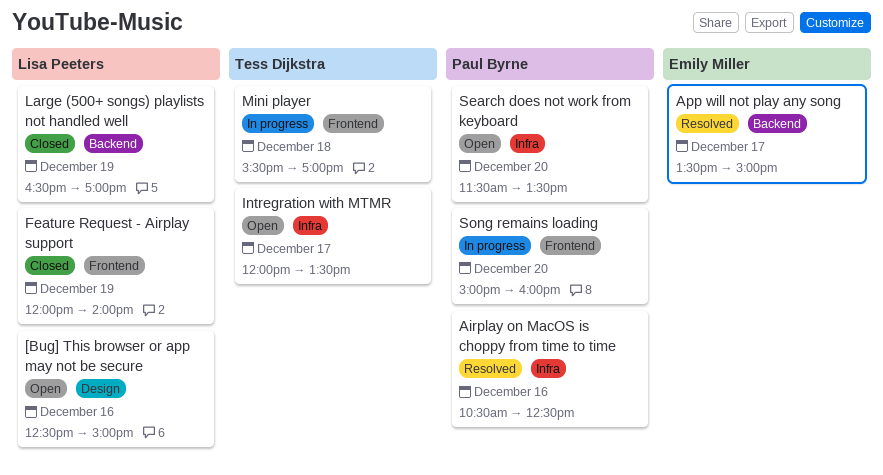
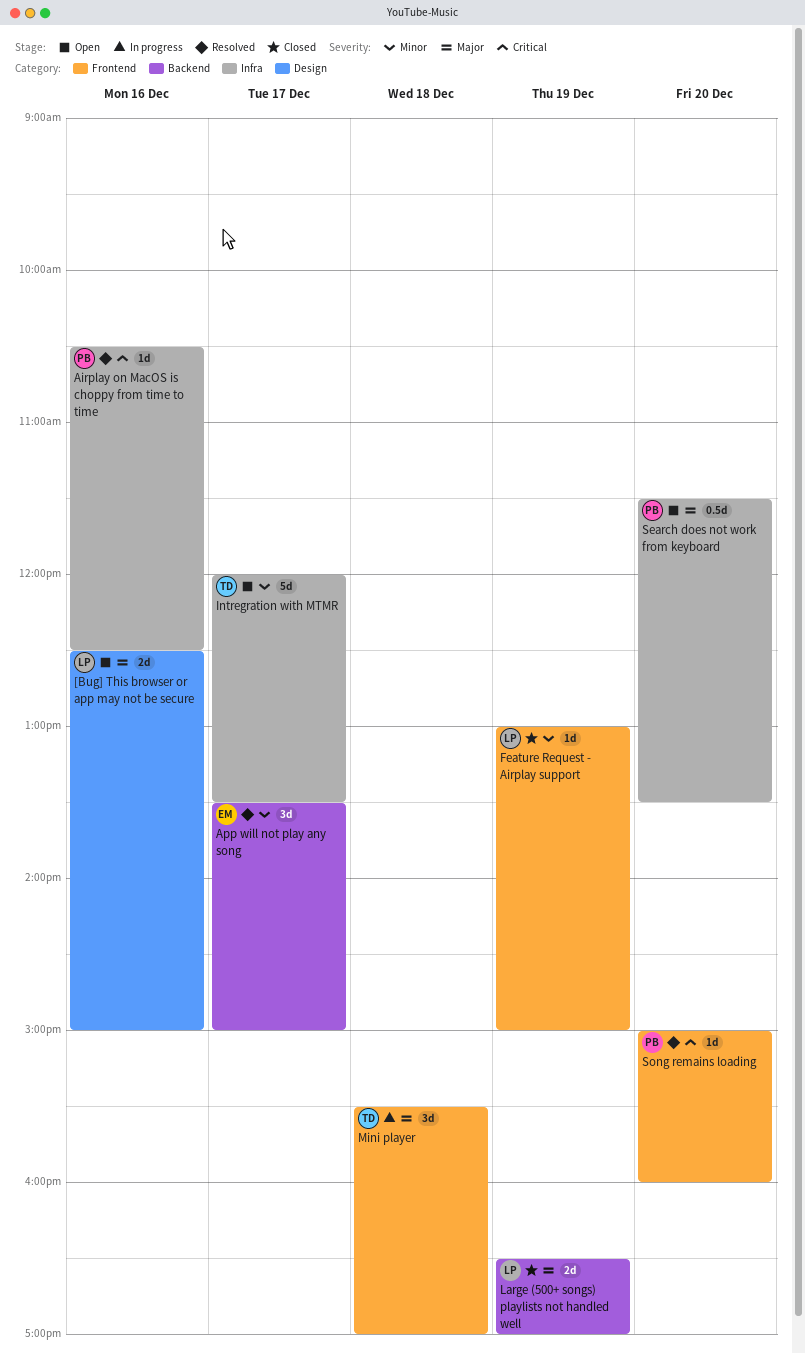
Feature Request - Airplay support, begins: 12:00 -> 13:00
Feature Request - Airplay support, ends: 14:00 -> 15:00
Song remains loading, status: In progress -> Resolved

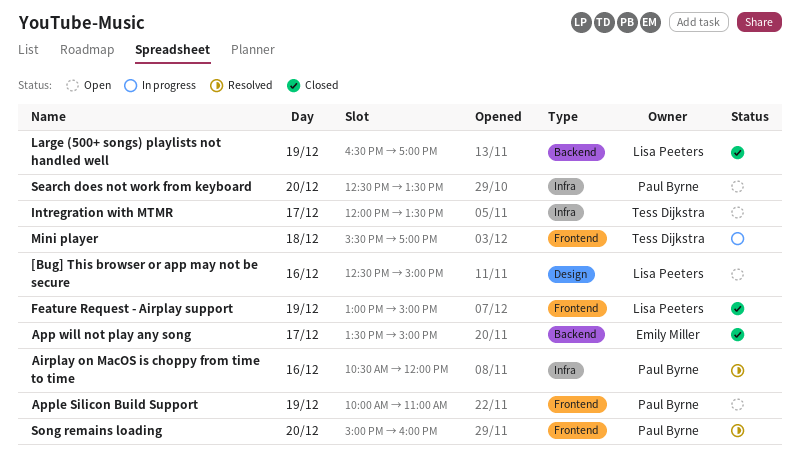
Airplay on MacOS is choppy from time to time, ends: 12:30 -> 12:00
App will not play any song, status: Resolved -> Closed
Apple Silicon Build Support: none -> present
Search does not work from keyboard, begins: 11:30 -> 12:30

